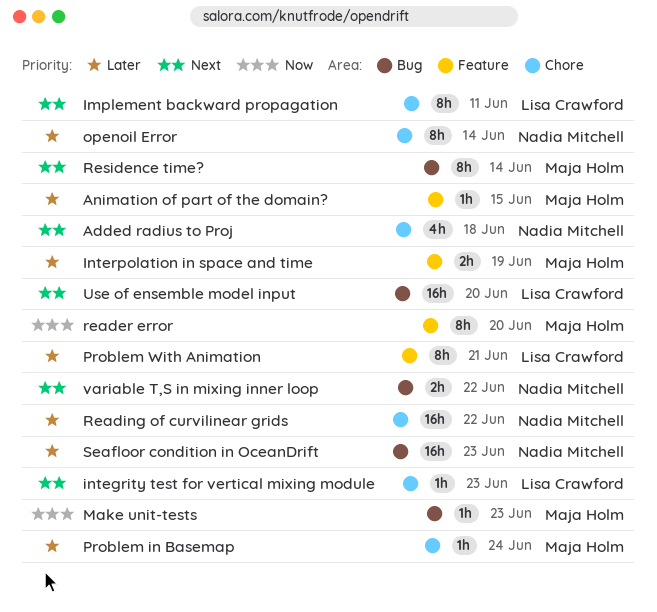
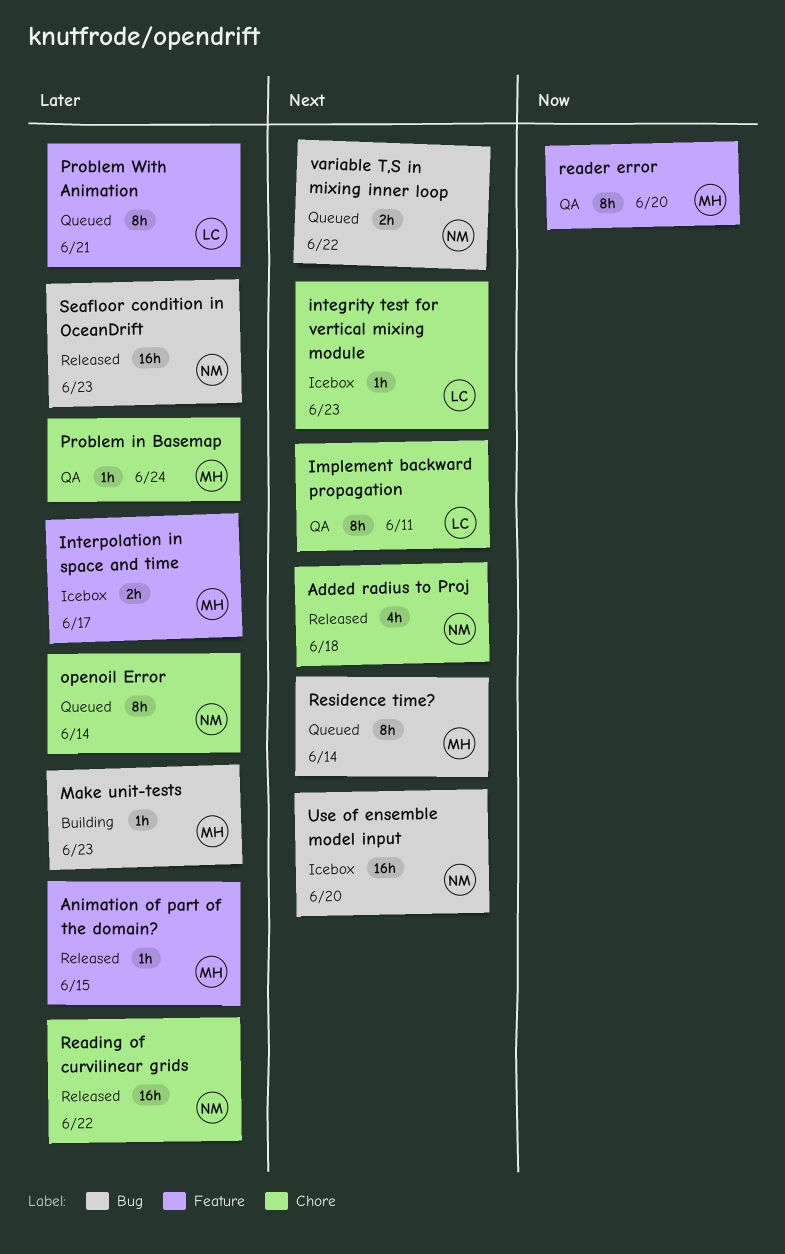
Interpolation in space and time, due: Jun 19 -> Jun 17
Make unit-tests, priority: Now -> Later
Use of ensemble model input, owner: Lisa Crawford -> Nadia Mitchell

